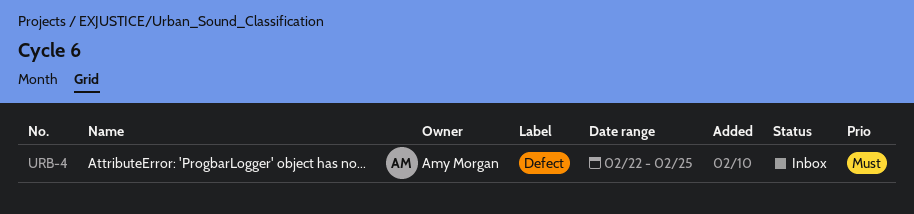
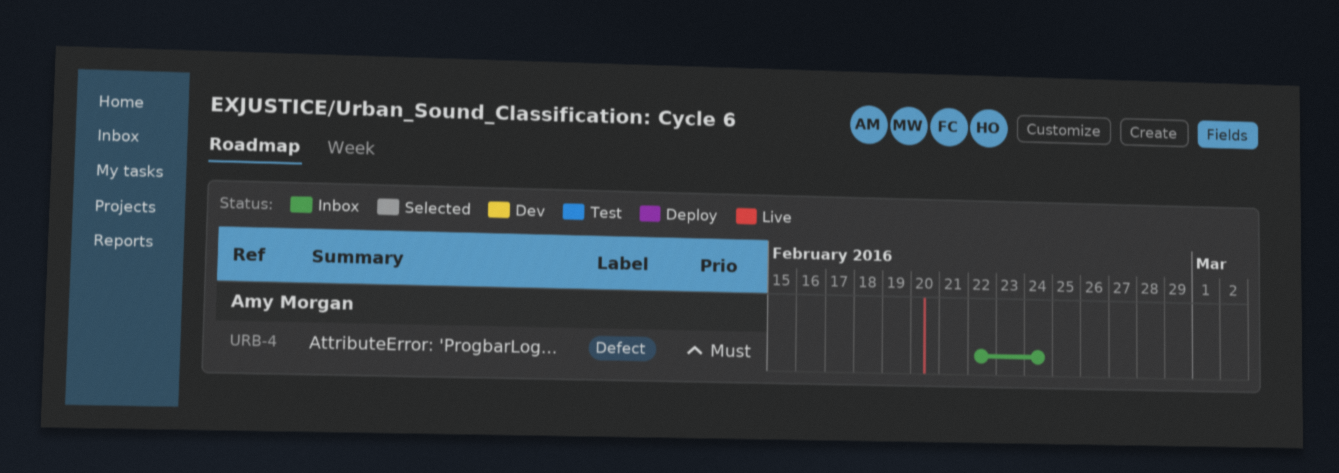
URB-4, due: Feb 25 -> Feb 24

